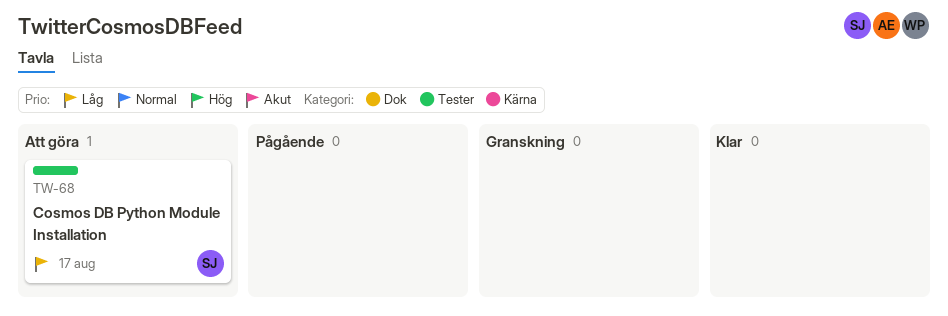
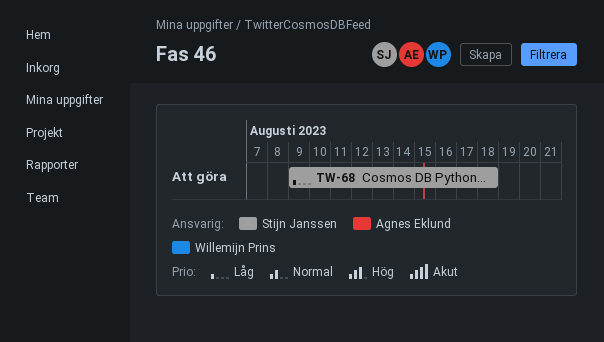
TW-68, due: Aug 17 -> Aug 18

